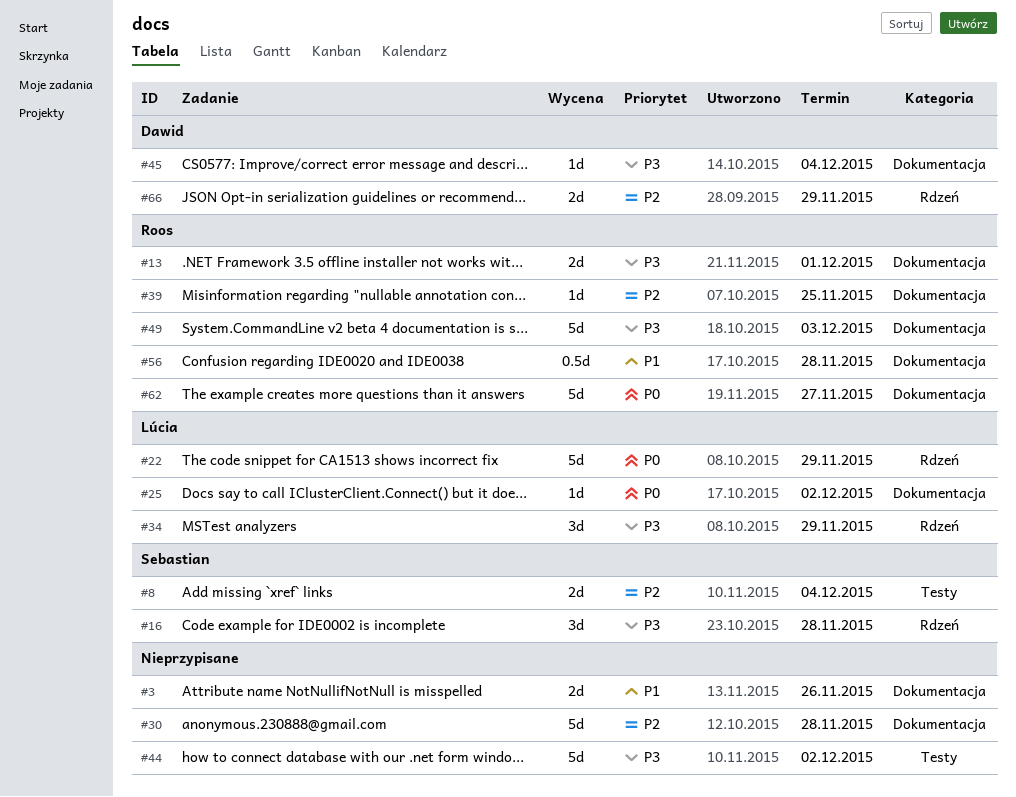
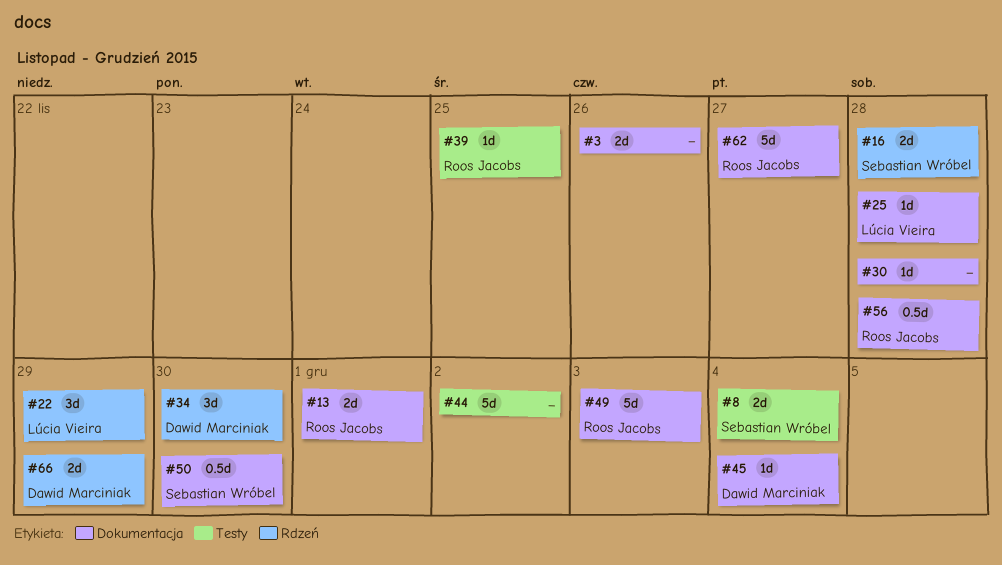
#16, estimate: 3d -> 2d
#22, estimate: 5d -> 3d
#25, due: Dec 2 -> Nov 28
#30, estimate: 5d -> 1d
#34, owner: Lúcia Vieira -> Dawid Marciniak
#34, due: Nov 29 -> Nov 30
#39, label: Dokumentacja -> Testy
#50: none -> present

